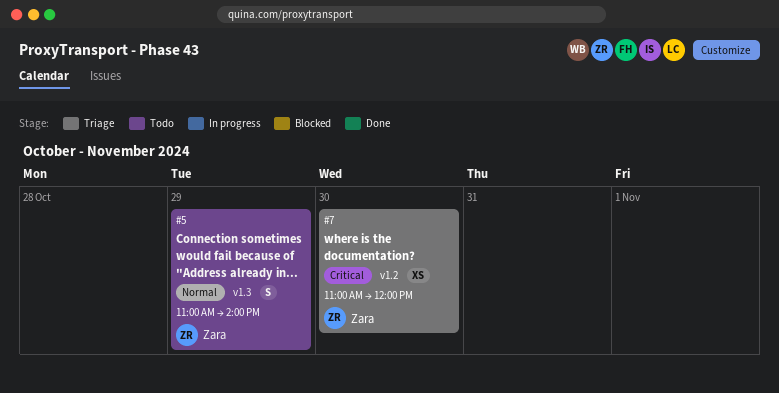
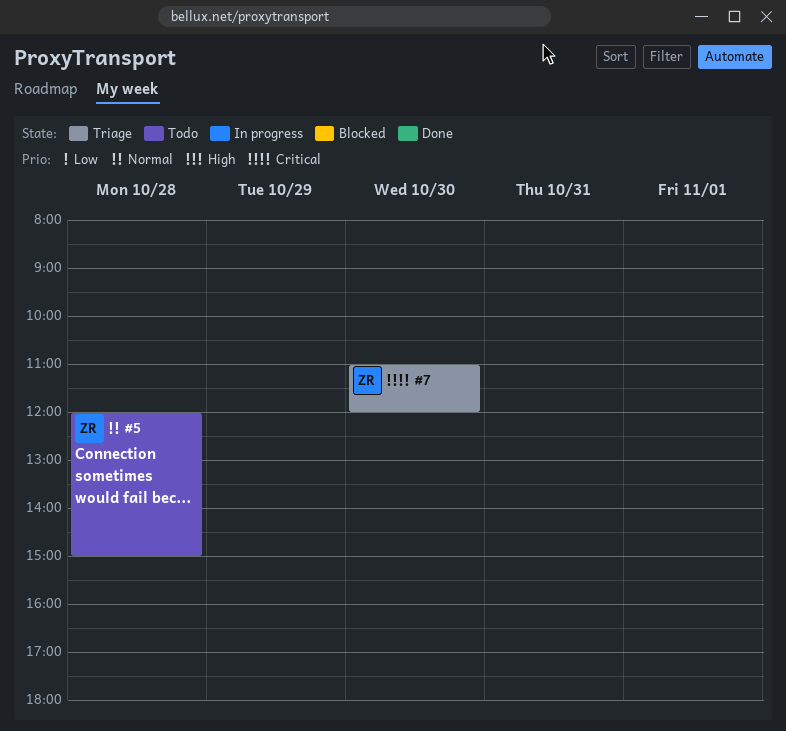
#5, day: Oct 29 -> Oct 28
#5, begins: 11:00 -> 12:00
#5, ends: 14:00 -> 15:00

